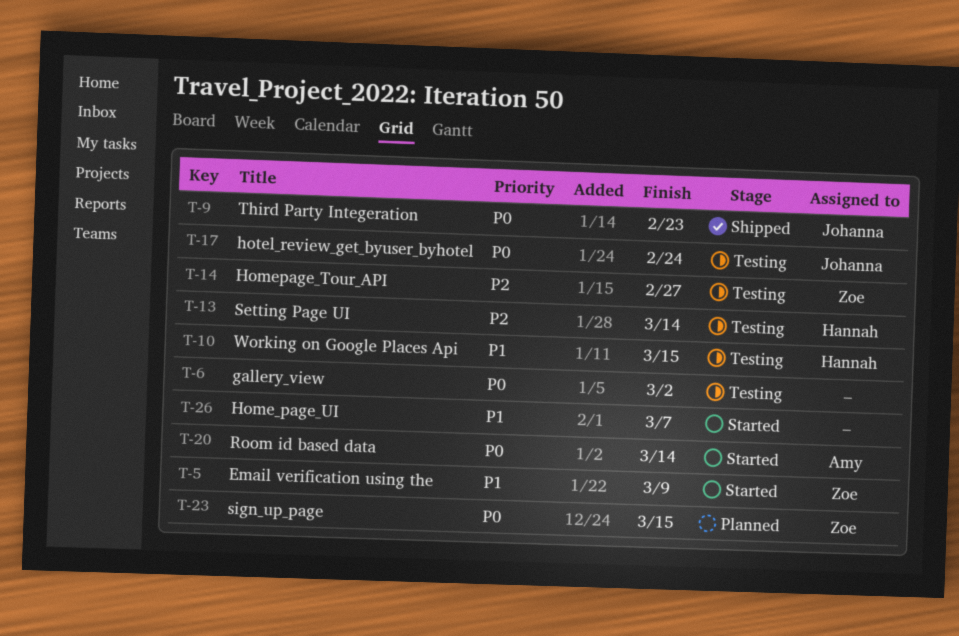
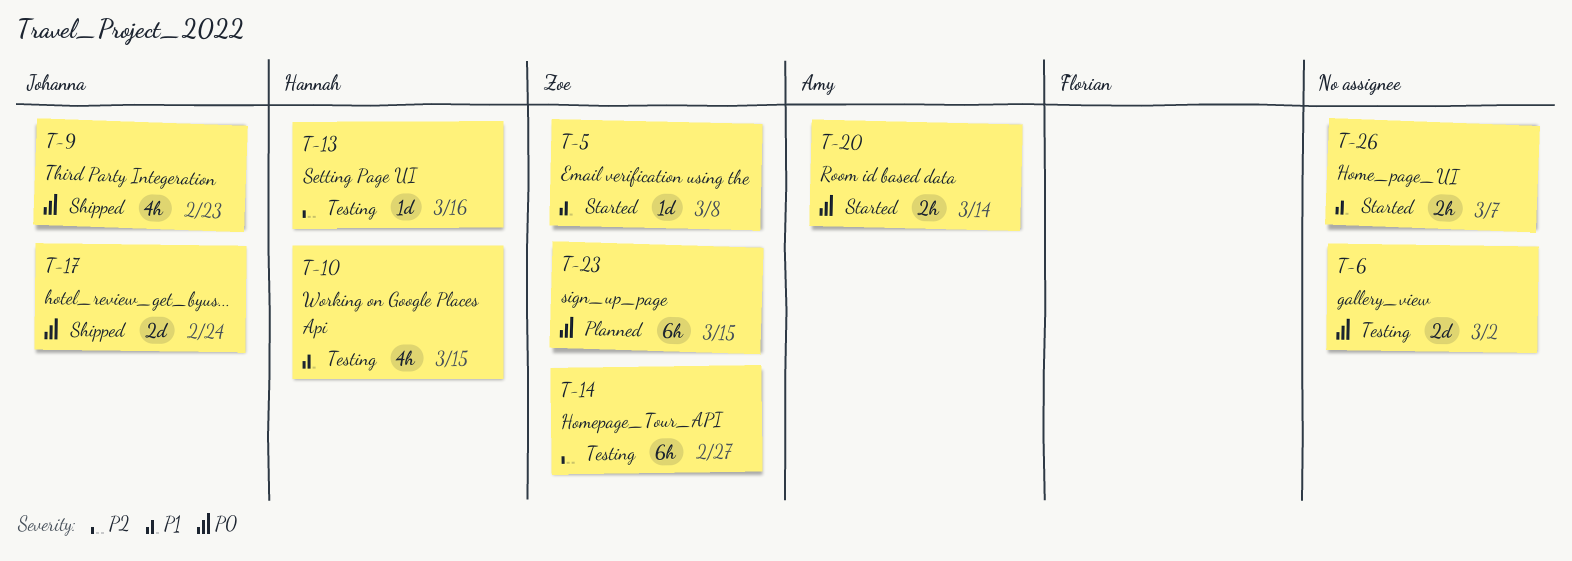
T-5, due: Mar 9 -> Mar 8
T-13, due: Mar 14 -> Mar 16
T-17, status: Testing -> Shipped

